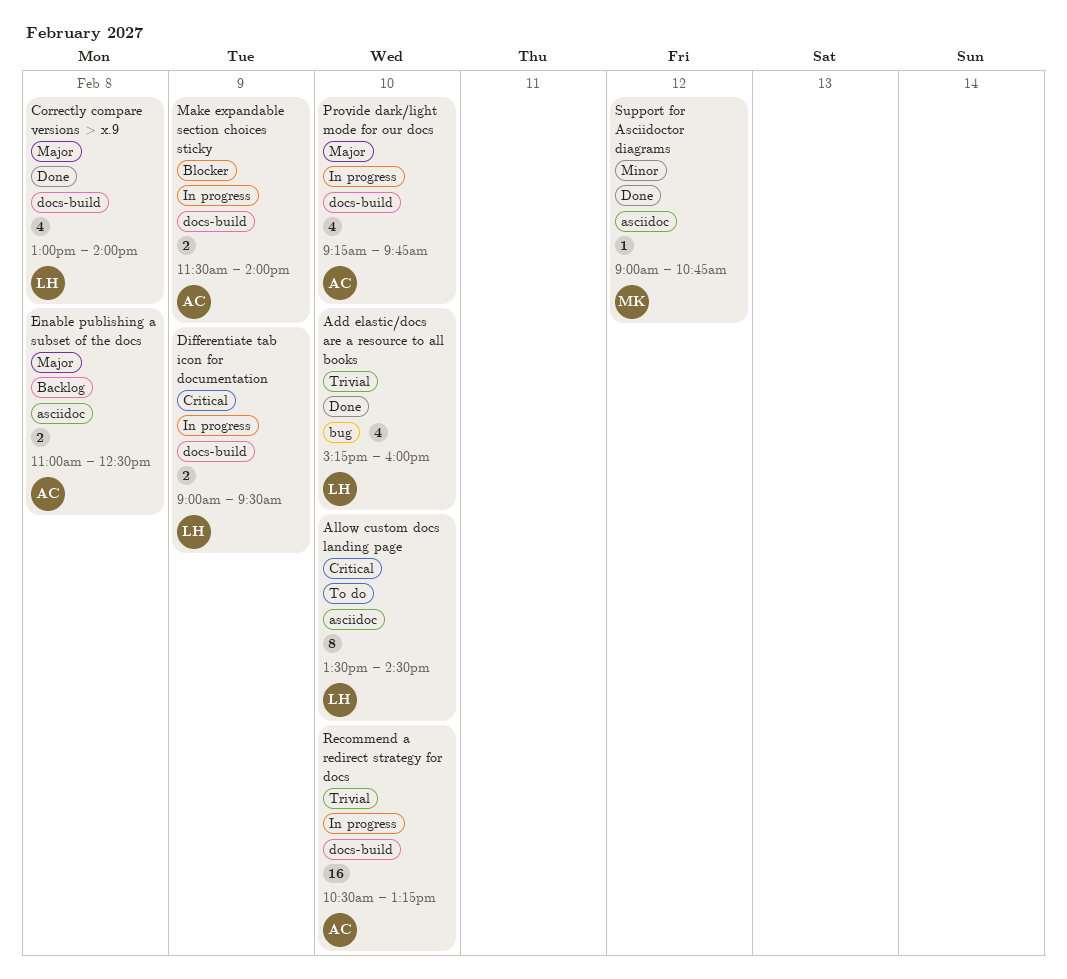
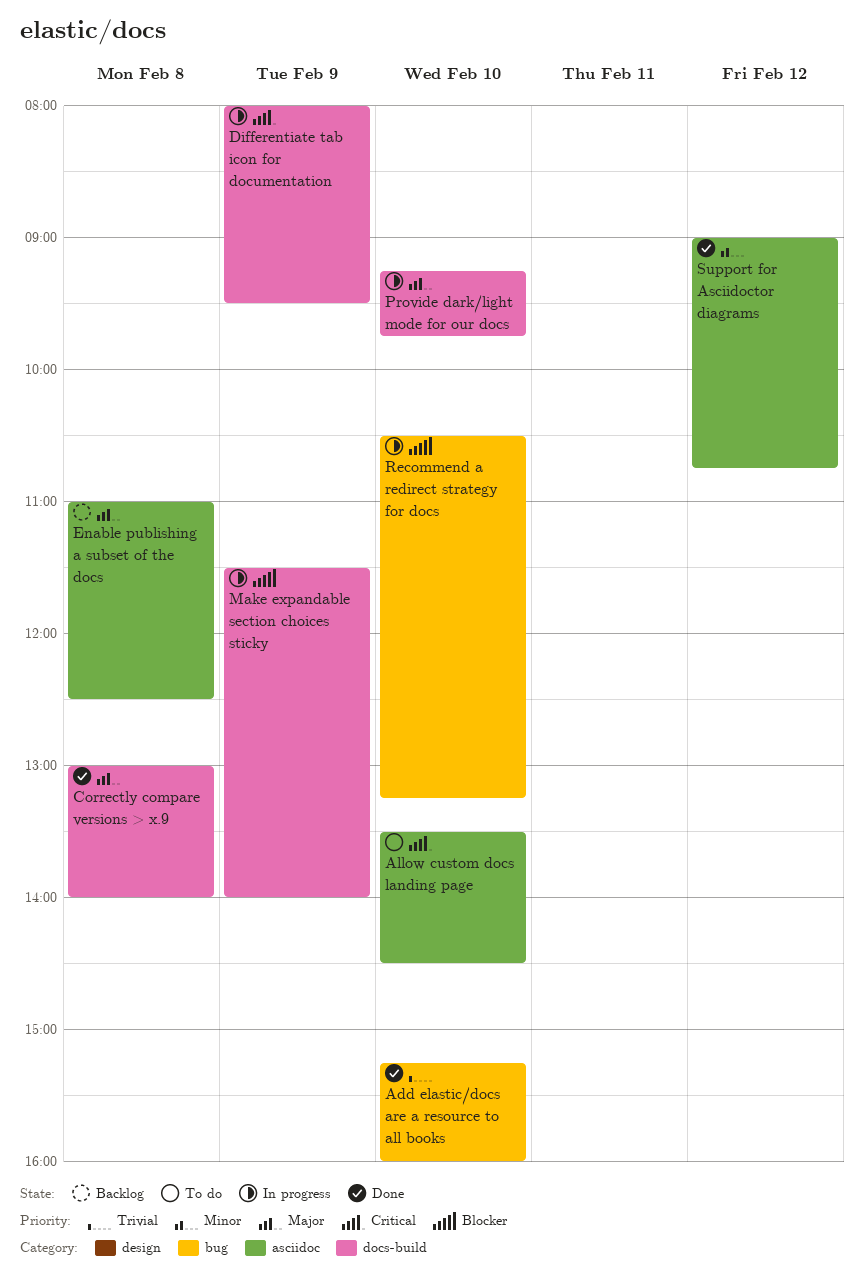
Differentiate tab icon for documentation, begins: 09:00 -> 08:00
Recommend a redirect strategy for docs, priority: Trivial -> Blocker
Recommend a redirect strategy for docs, label: docs-build -> bug

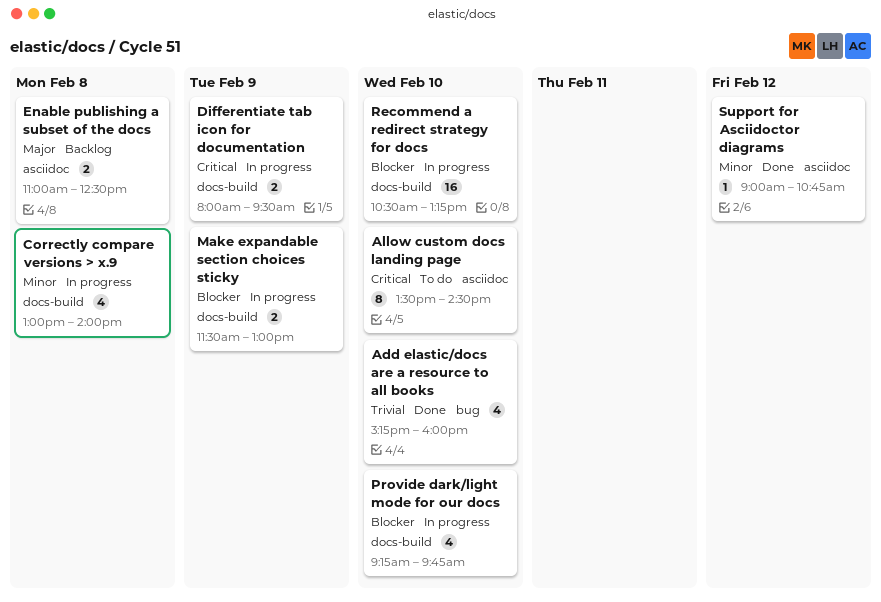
Correctly compare versions > x.9, status: Done -> In progress
Correctly compare versions > x.9, priority: Major -> Minor
Make expandable section choices sticky, ends: 14:00 -> 13:00
Provide dark/light mode for our docs, priority: Major -> Blocker
Recommend a redirect strategy for docs, label: bug -> docs-build

